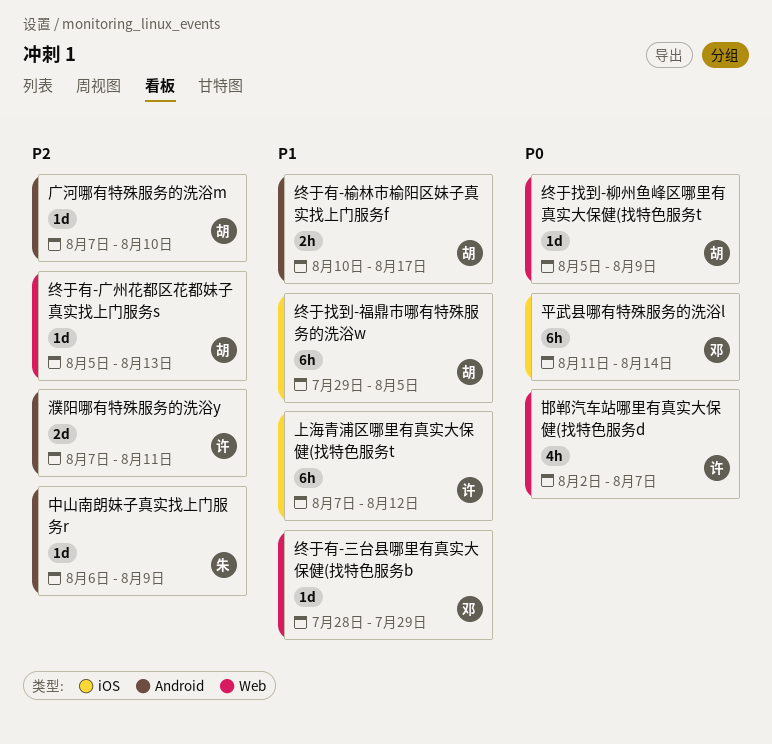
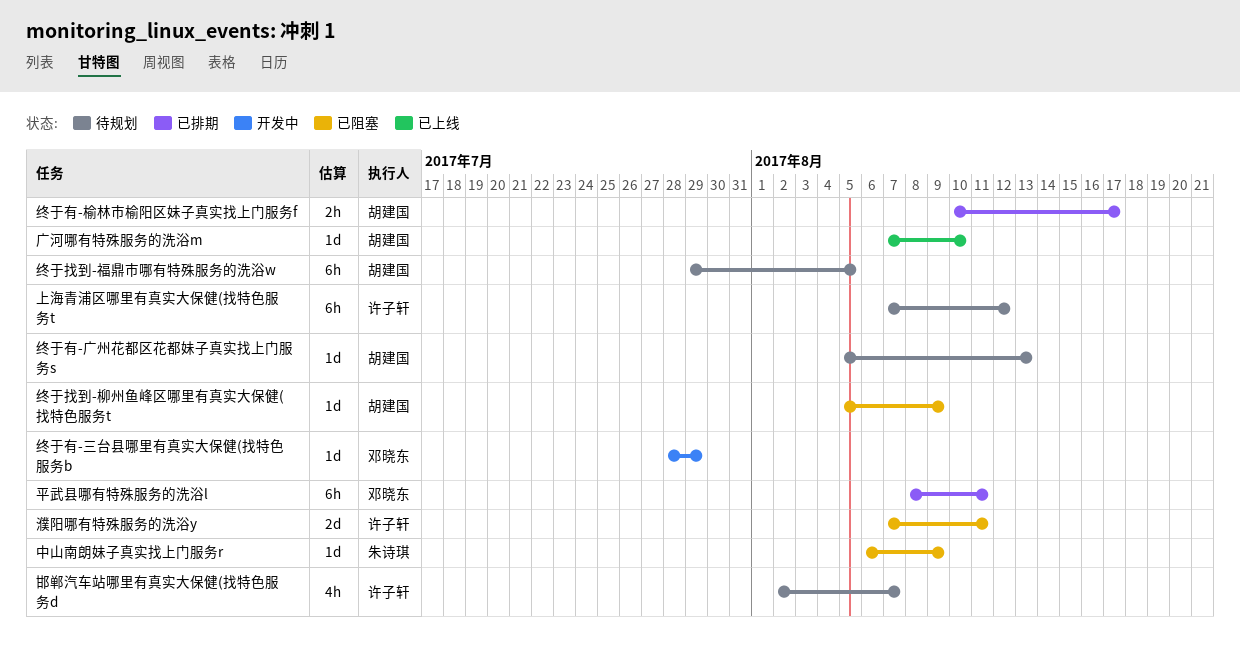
平武县哪有特殊服务的洗浴l, start: Aug 11 -> Aug 8
平武县哪有特殊服务的洗浴l, due: Aug 14 -> Aug 11

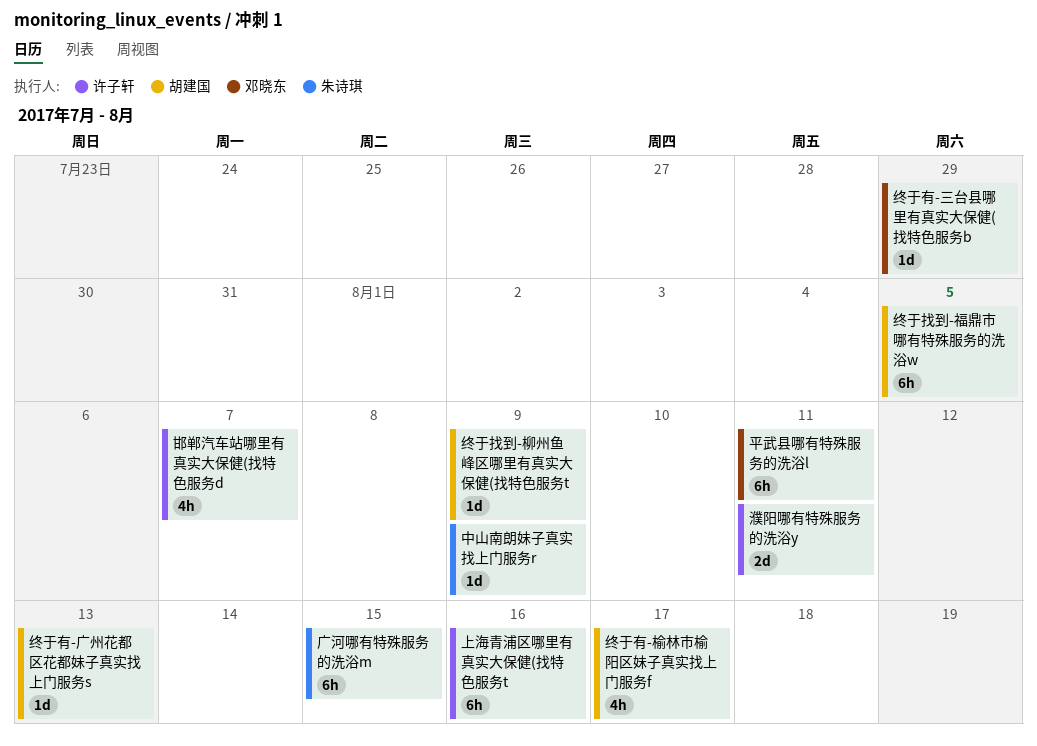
上海青浦区哪里有真实大保健(找特色服务t, due: Aug 12 -> Aug 16
广河哪有特殊服务的洗浴m, owner: 胡建国 -> 朱诗琪
广河哪有特殊服务的洗浴m, estimate: 1d -> 6h
广河哪有特殊服务的洗浴m, due: Aug 10 -> Aug 15
终于有-榆林市榆阳区妹子真实找上门服务f, estimate: 2h -> 4h

